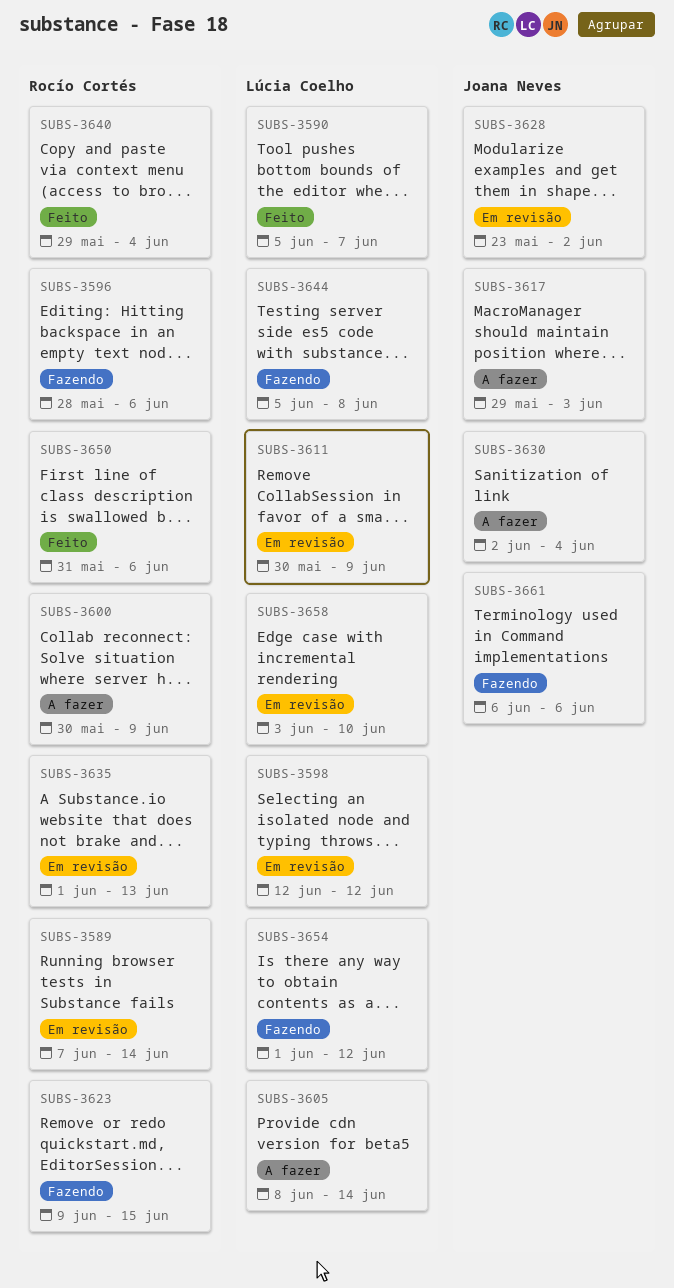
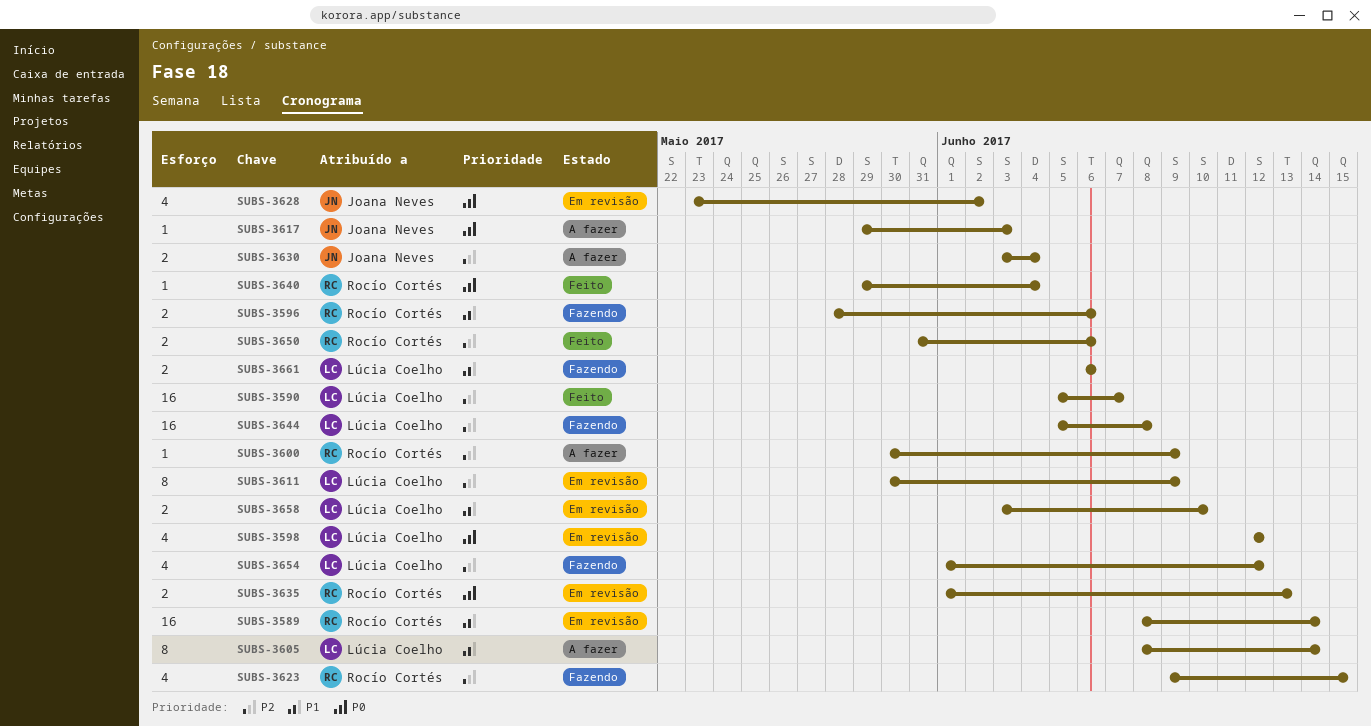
SUBS-3589, start: Jun 7 -> Jun 8
SUBS-3630, start: Jun 2 -> Jun 3
SUBS-3661, owner: Joana Neves -> Lúcia Coelho

